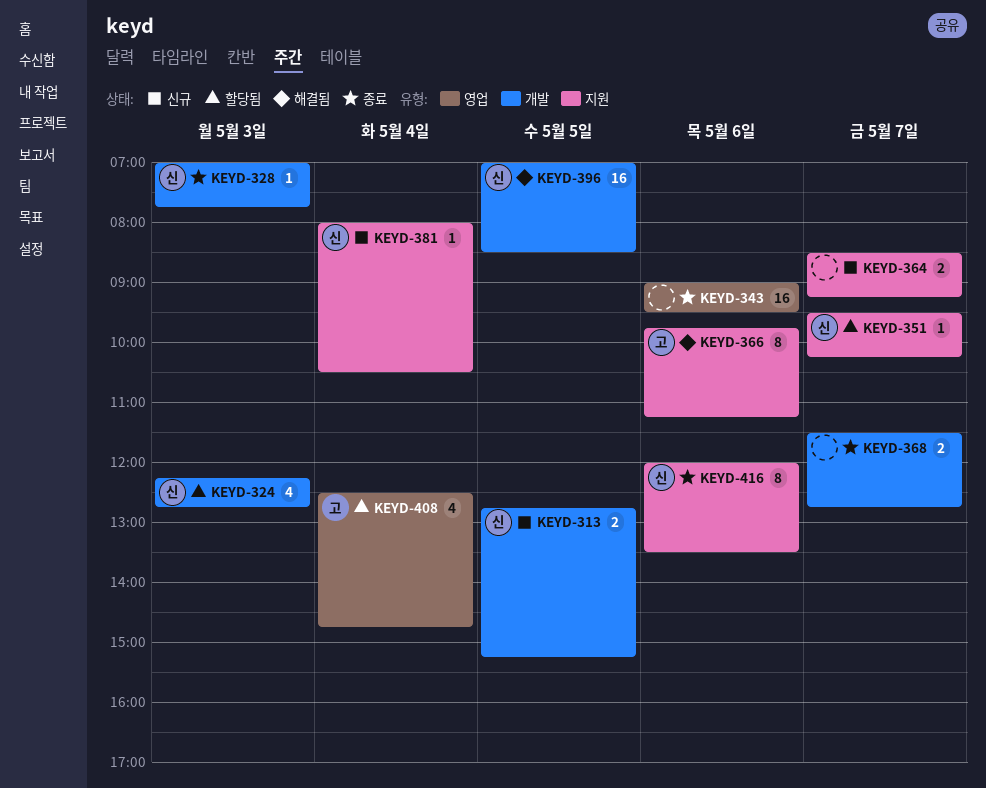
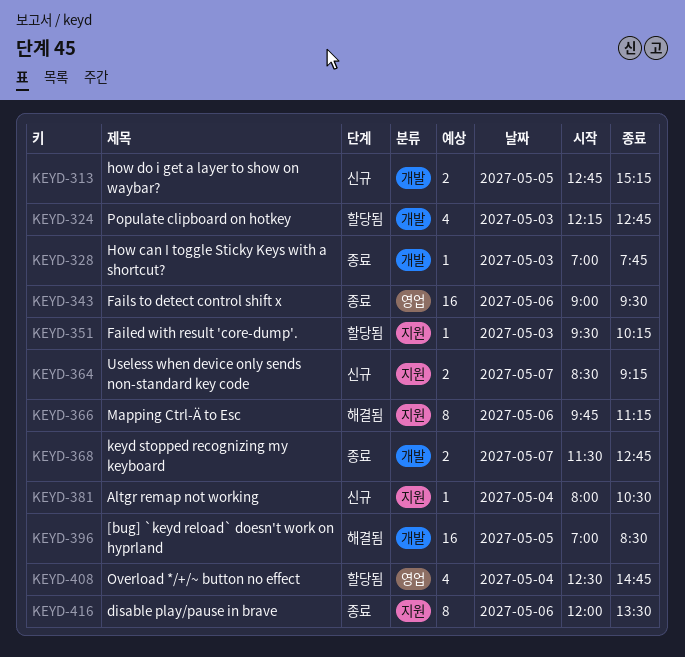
KEYD-351, day: May 7 -> May 3

